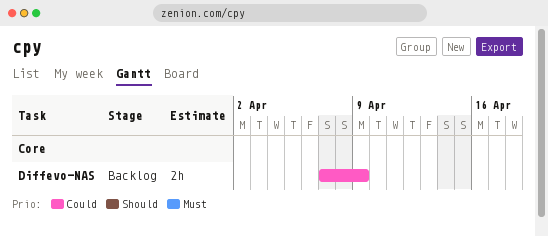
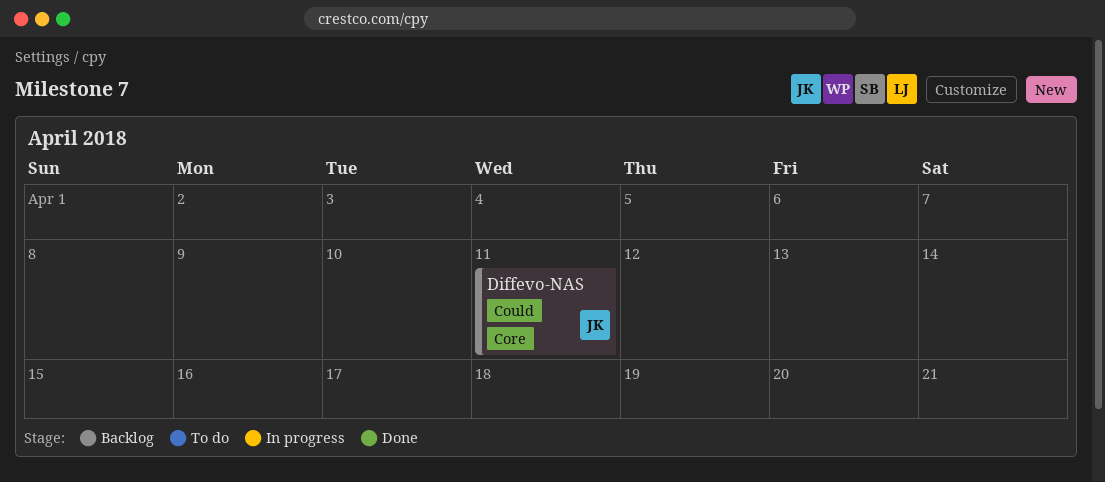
Diffevo-NAS, due: Apr 9 -> Apr 11

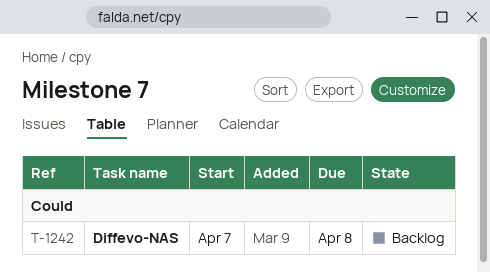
Diffevo-NAS, due: Apr 11 -> Apr 8

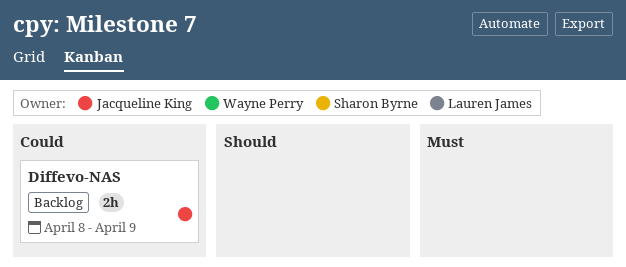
Diffevo-NAS, start: Apr 7 -> Apr 8
Diffevo-NAS, due: Apr 8 -> Apr 9

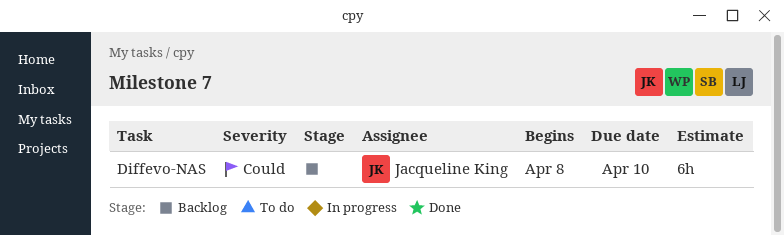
Diffevo-NAS, estimate: 2h -> 6h
Diffevo-NAS, due: Apr 9 -> Apr 10

